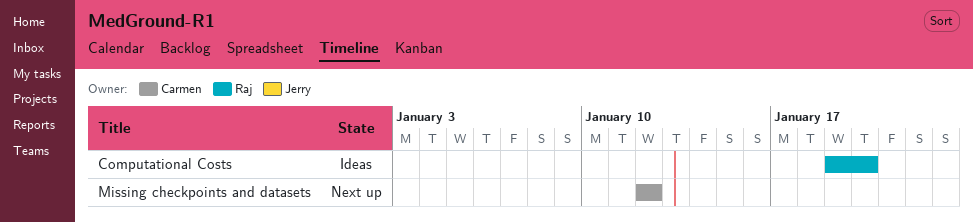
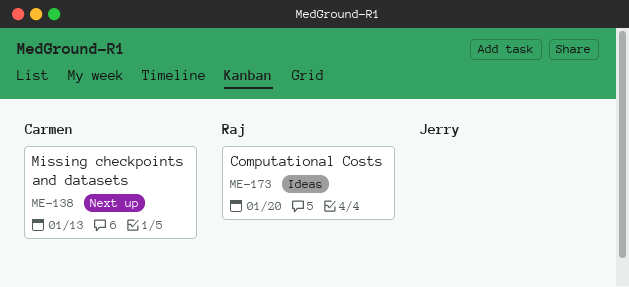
Missing checkpoints and datasets, due: Jan 12 -> Jan 13

